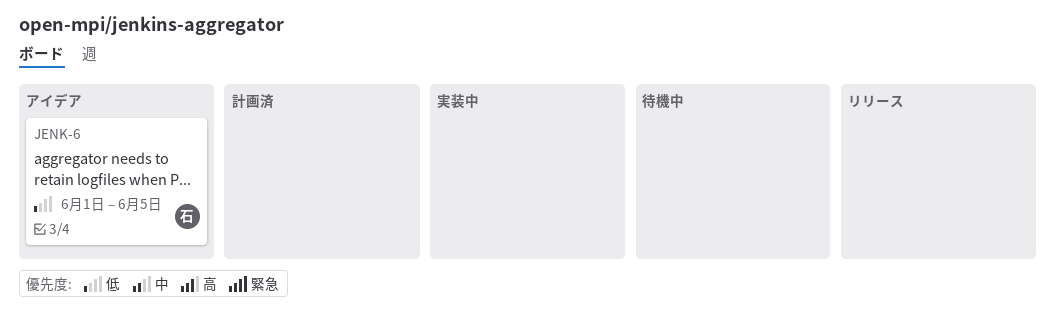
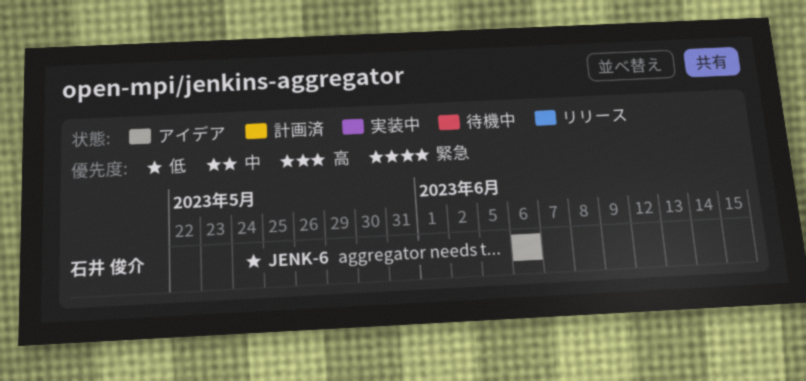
JENK-6, start: Jun 1 -> Jun 6
JENK-6, due: Jun 5 -> Jun 6

